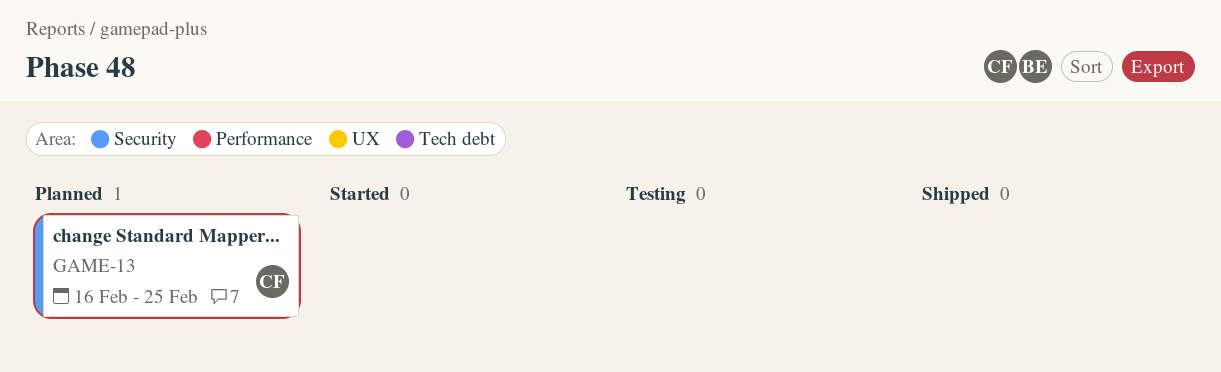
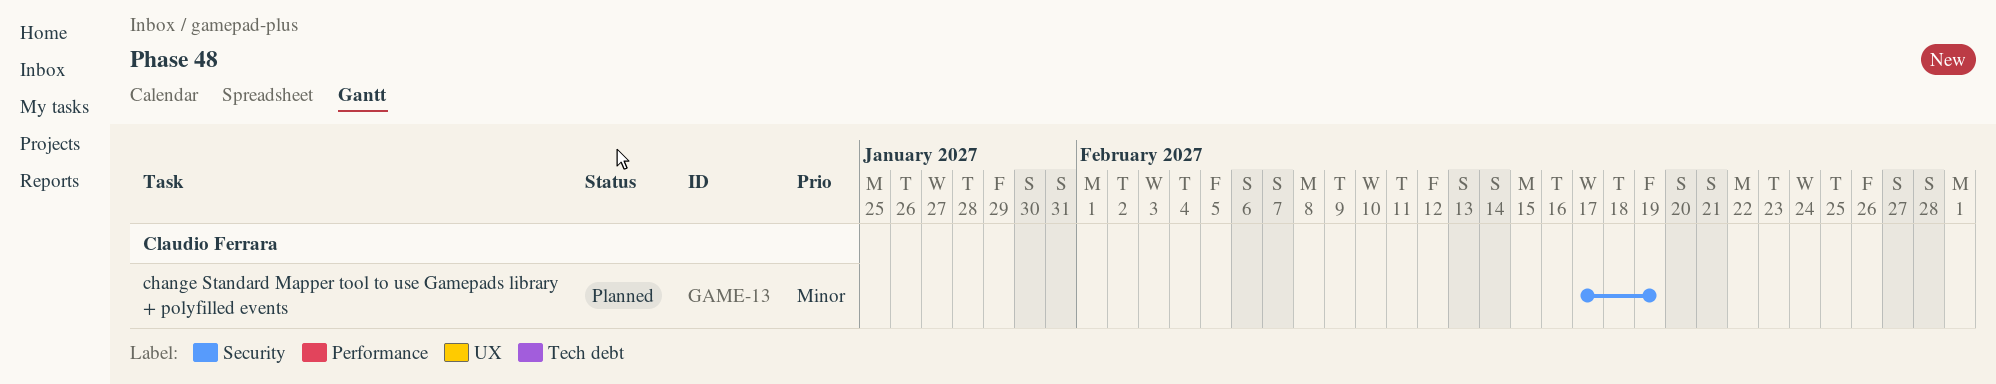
GAME-13, start: Feb 16 -> Feb 17
GAME-13, due: Feb 25 -> Feb 19

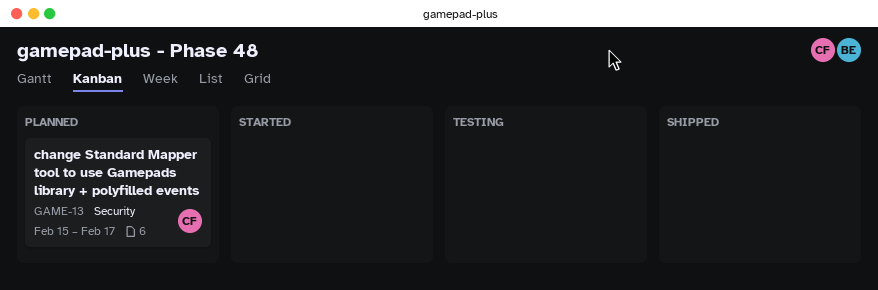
GAME-13, start: Feb 17 -> Feb 15
GAME-13, due: Feb 19 -> Feb 17

